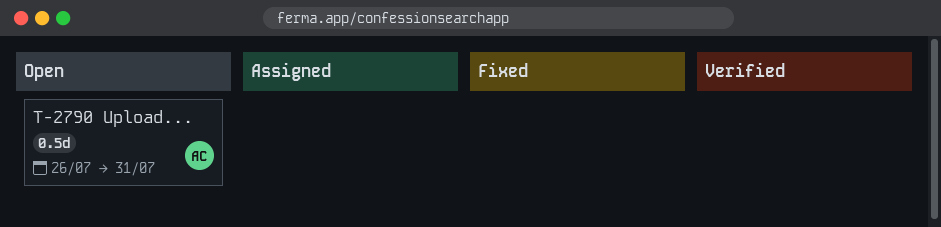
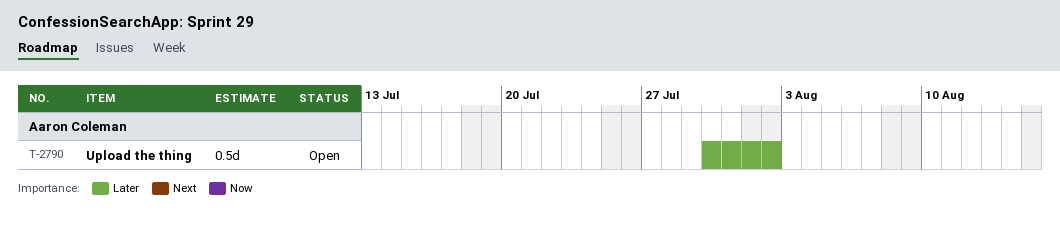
T-2790, start: Jul 26 -> Jul 30
T-2790, due: Jul 31 -> Aug 2

